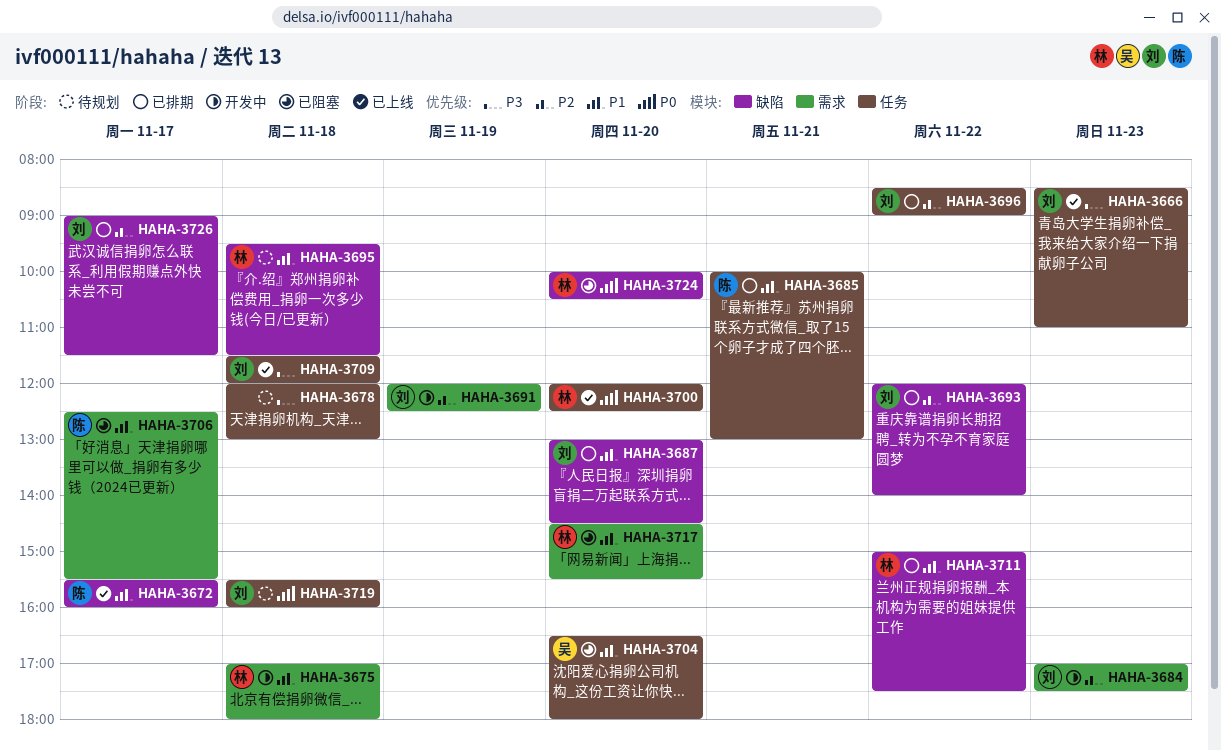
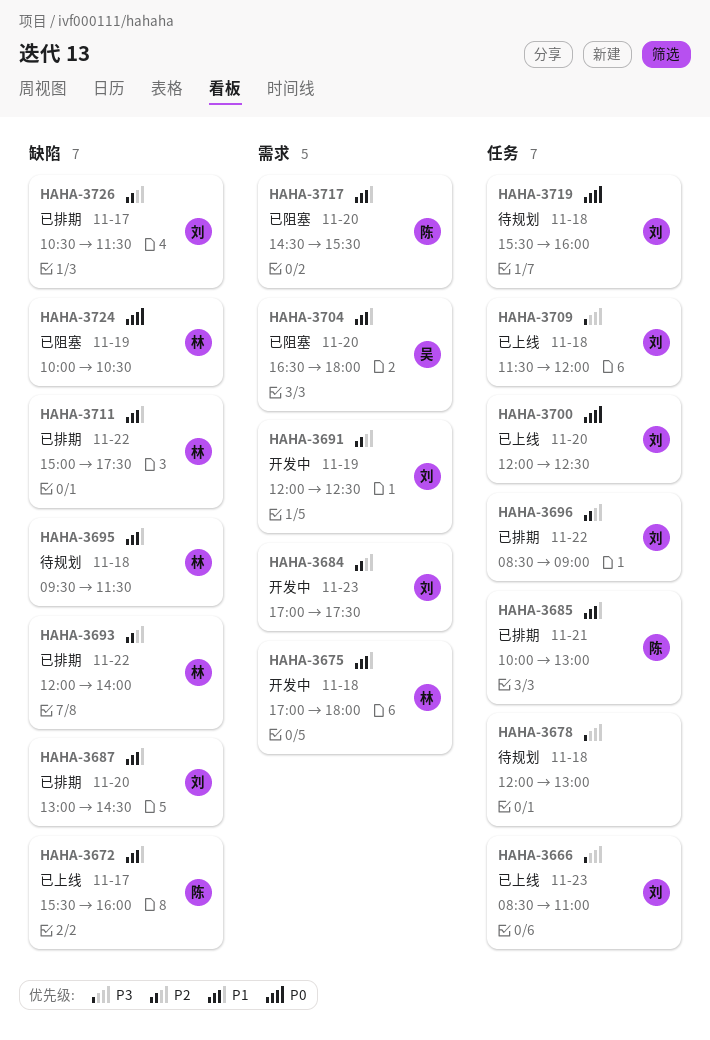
HAHA-3693, owner: 刘 -> 林
HAHA-3700, owner: 林 -> 刘
HAHA-3704, label: 任务 -> 需求
HAHA-3706: present -> none
HAHA-3717, owner: 林 -> 陈
HAHA-3724, day: Nov 20 -> Nov 19
HAHA-3726, begins: 09:00 -> 10:30

